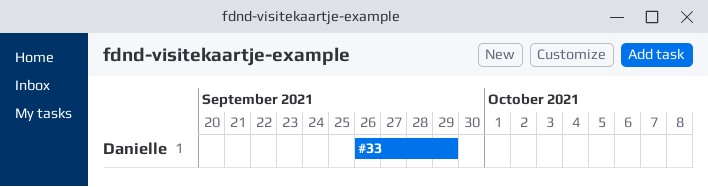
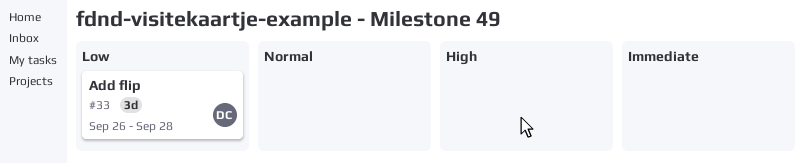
#33, due: Sep 29 -> Sep 28

